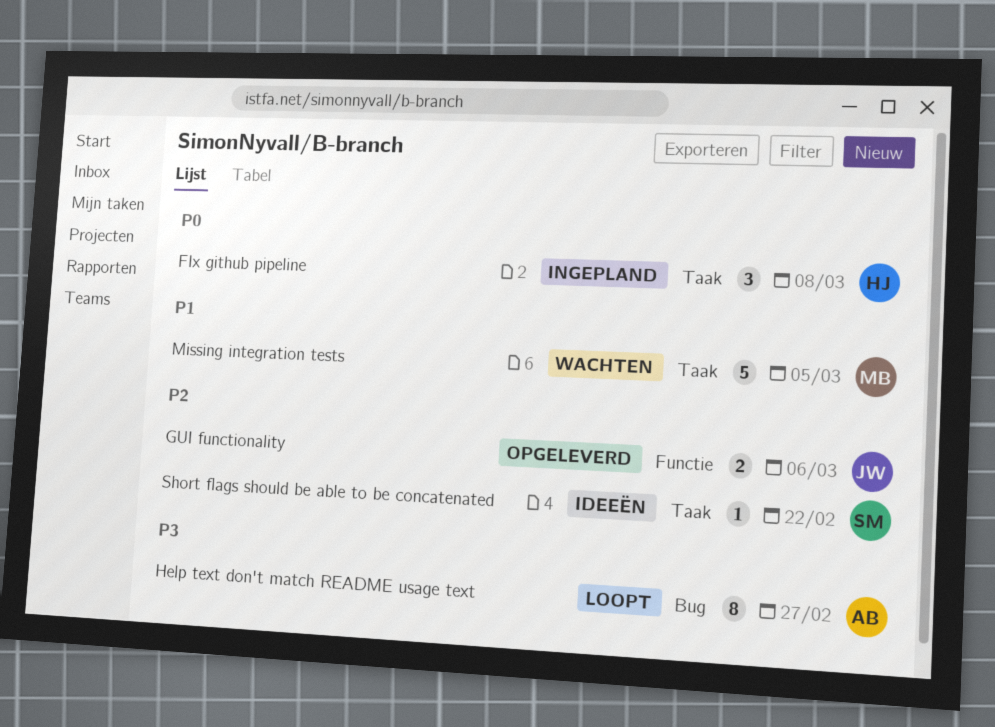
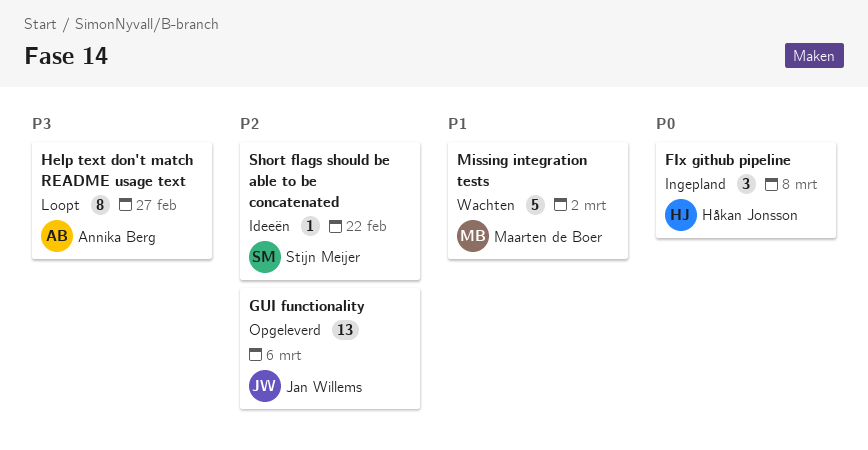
GUI functionality, estimate: 2 -> 13
Missing integration tests, due: Mar 5 -> Mar 2

